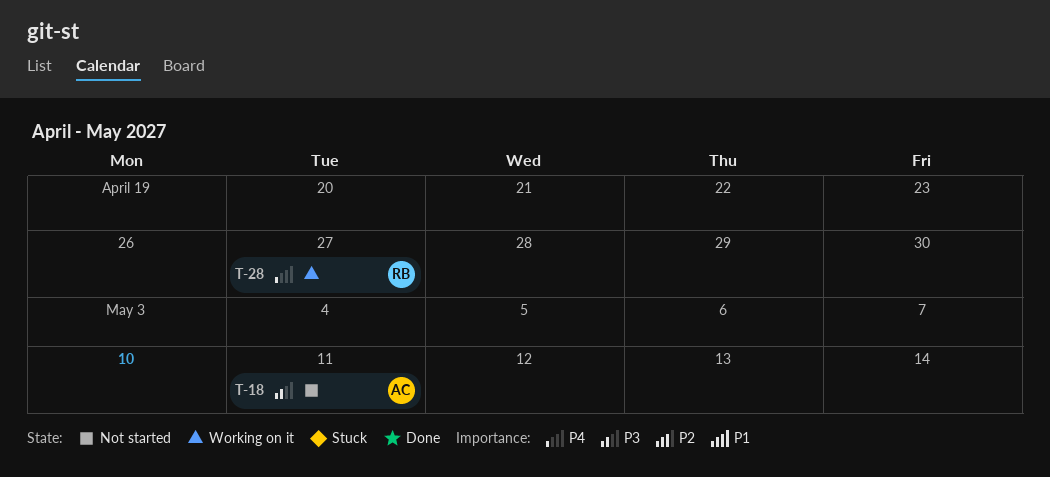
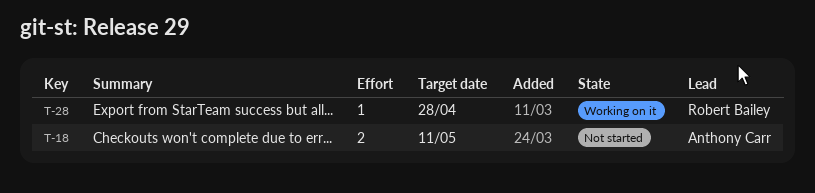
T-28, due: Apr 27 -> Apr 28

